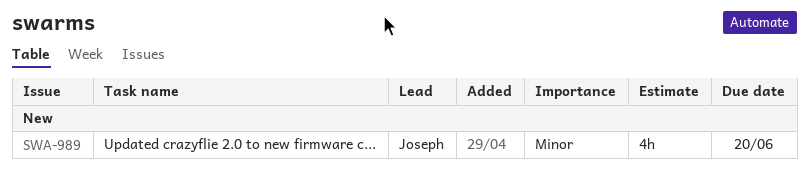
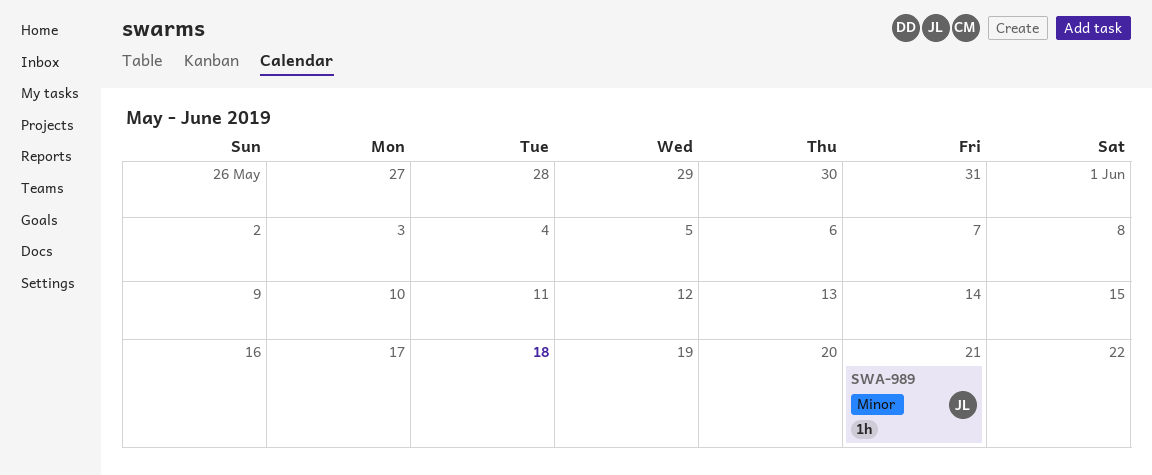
SWA-989, estimate: 4h -> 1h
SWA-989, due: Jun 20 -> Jun 21

